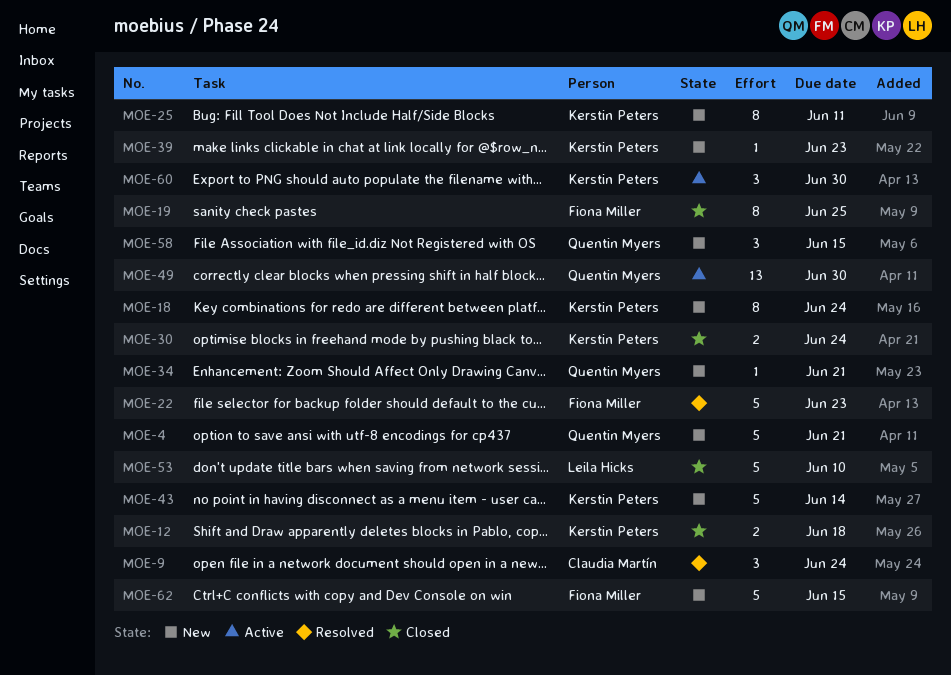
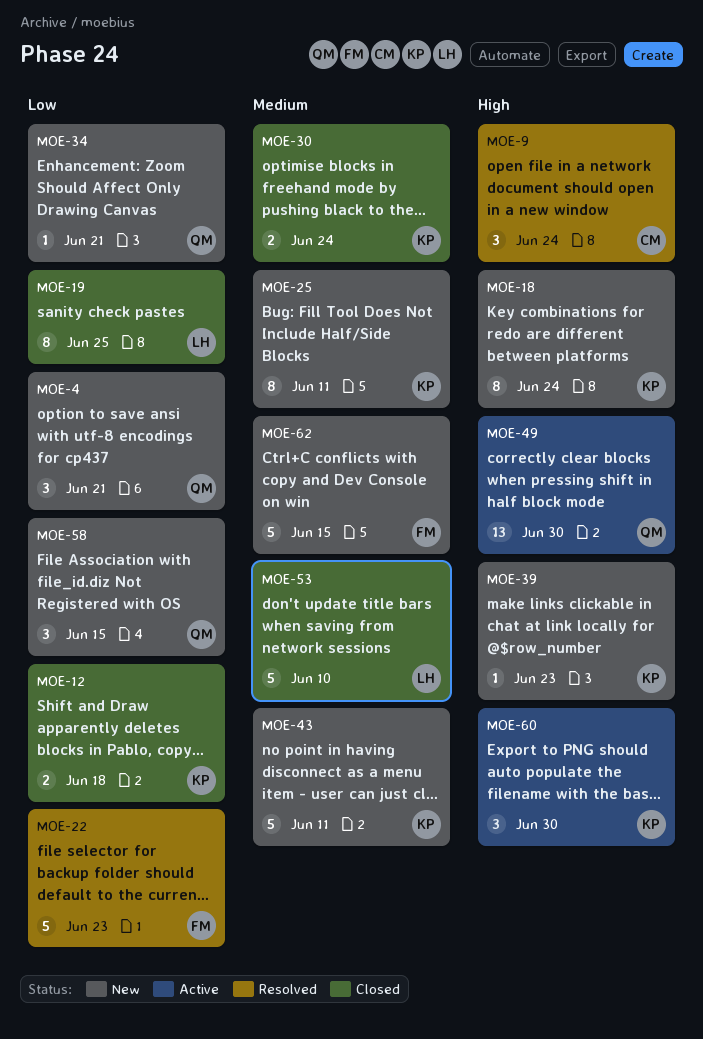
MOE-4, estimate: 5 -> 3
MOE-19, owner: Fiona Miller -> Leila Hicks
MOE-43, due: Jun 14 -> Jun 11

